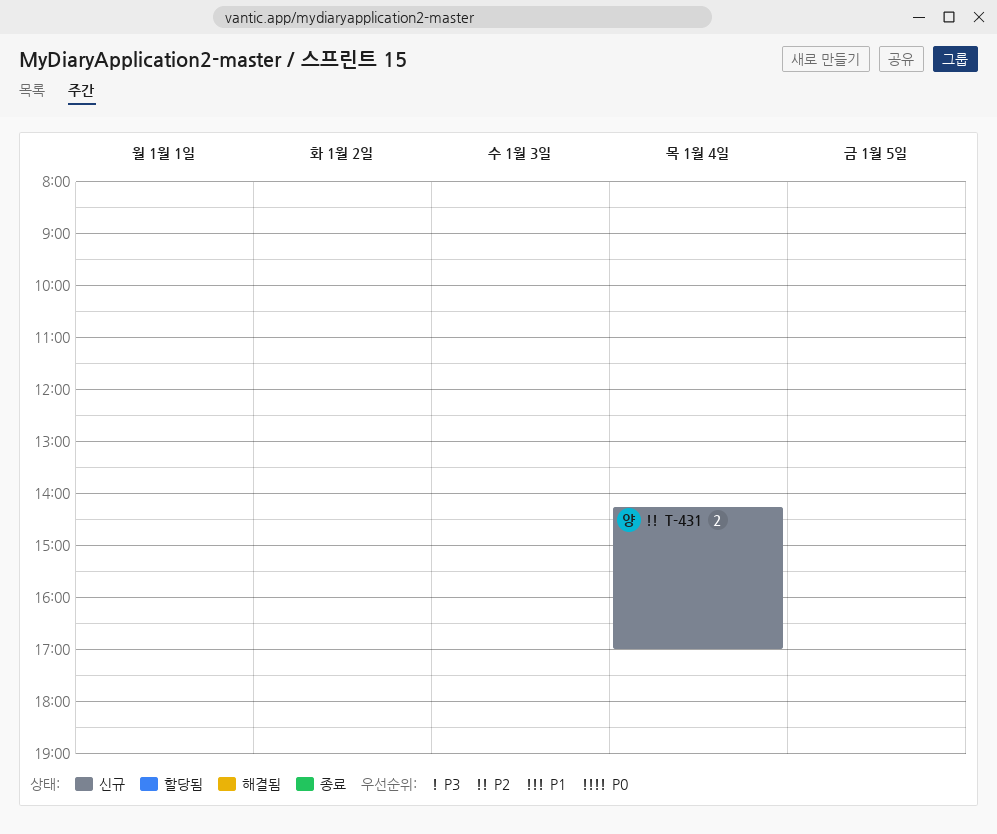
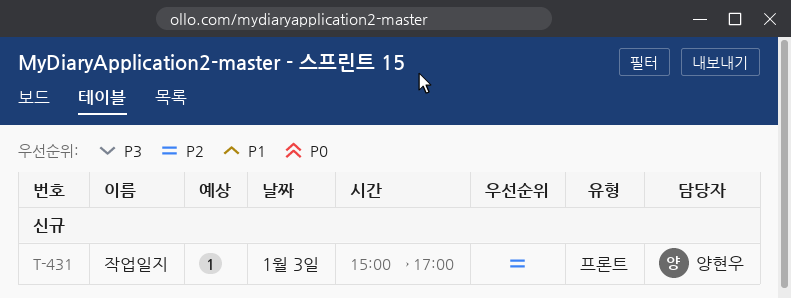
T-431, estimate: 2 -> 1
T-431, day: Jan 4 -> Jan 3
T-431, begins: 14:15 -> 15:00

